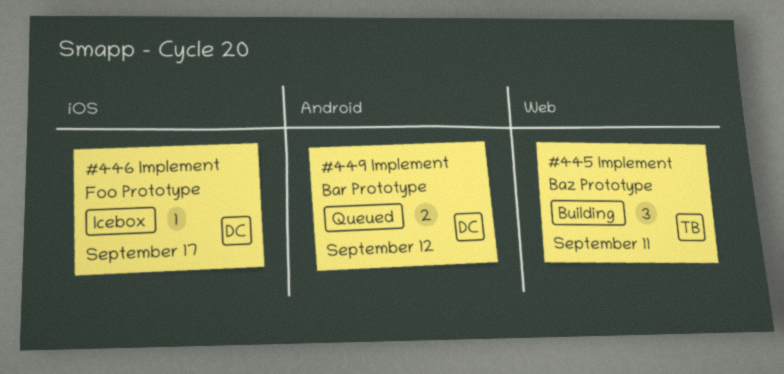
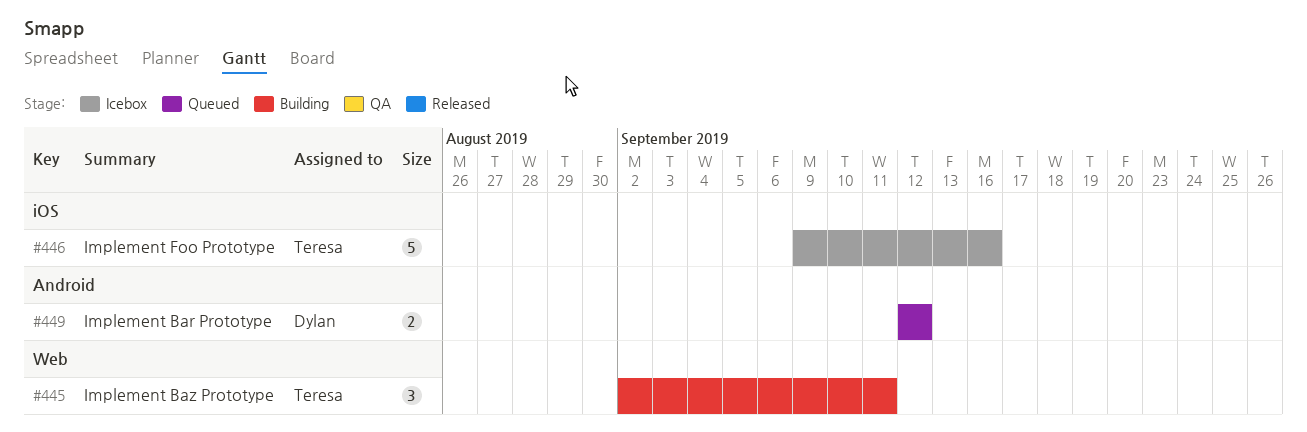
#446, owner: Dylan -> Teresa
#446, estimate: 1 -> 5
#446, due: Sep 17 -> Sep 16

